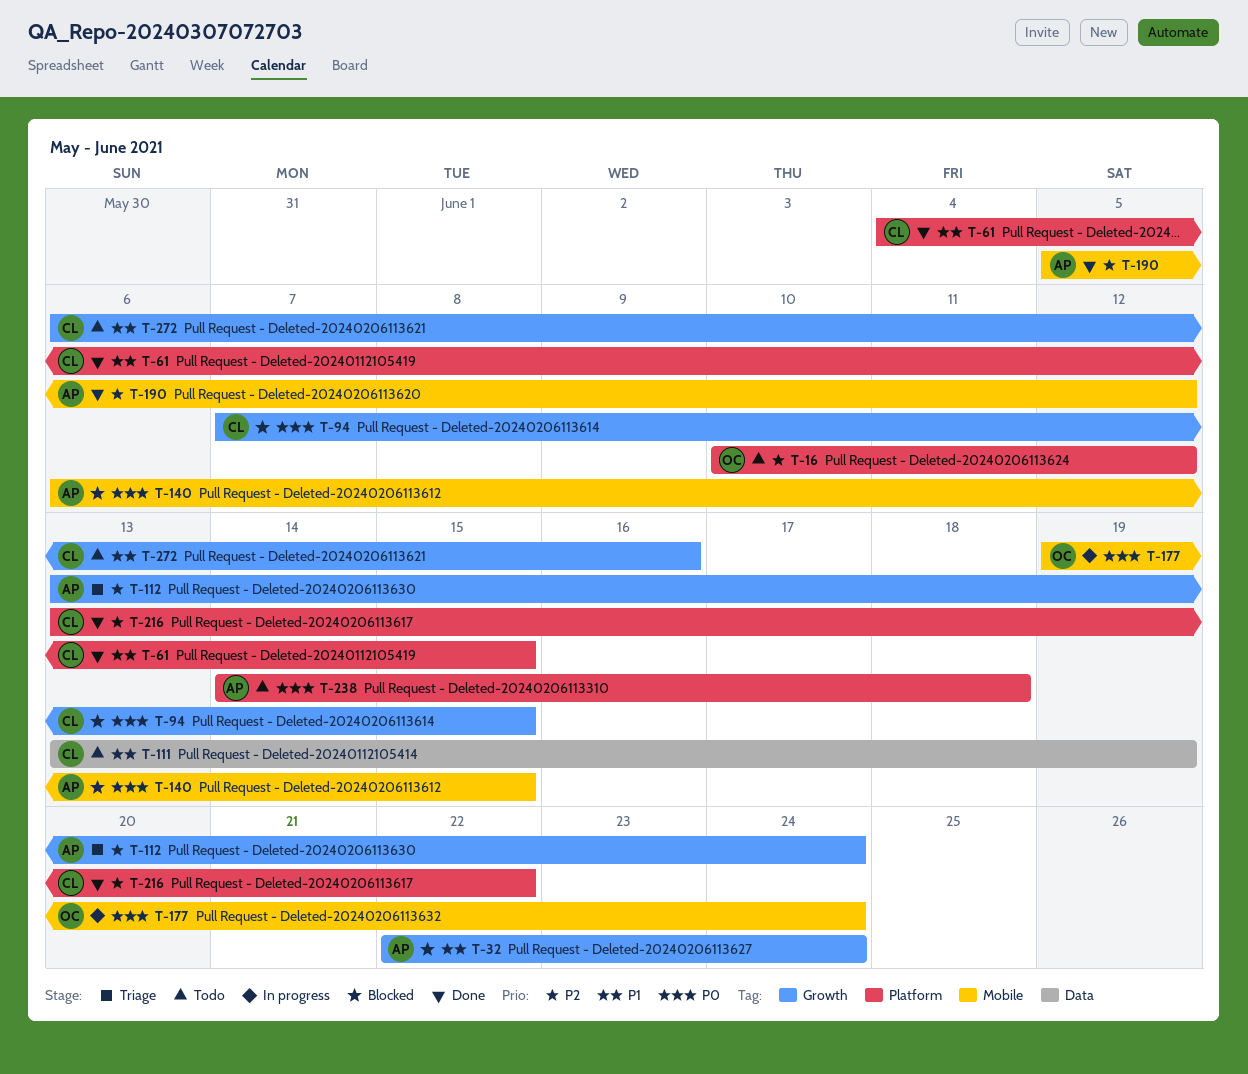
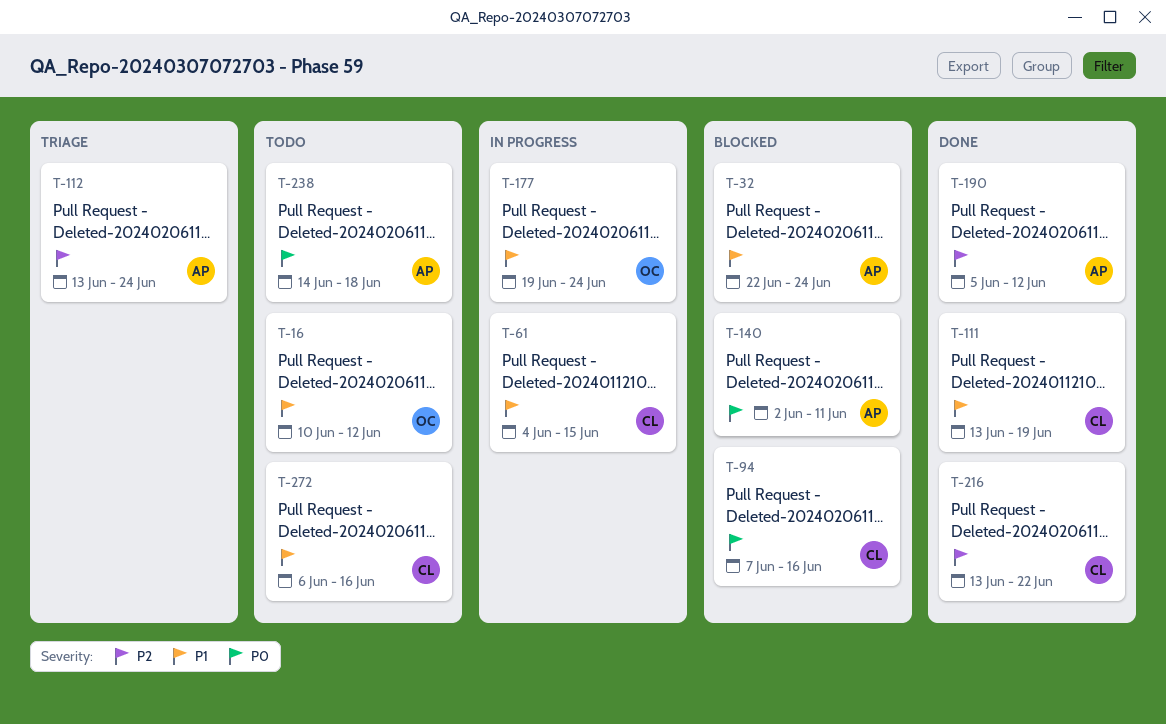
T-16, priority: P2 -> P1
T-61, status: Done -> In progress
T-94, due: Jun 15 -> Jun 16
T-111, status: Todo -> Done
T-140, start: Jun 6 -> Jun 2
T-140, due: Jun 15 -> Jun 11
T-177, priority: P0 -> P1

